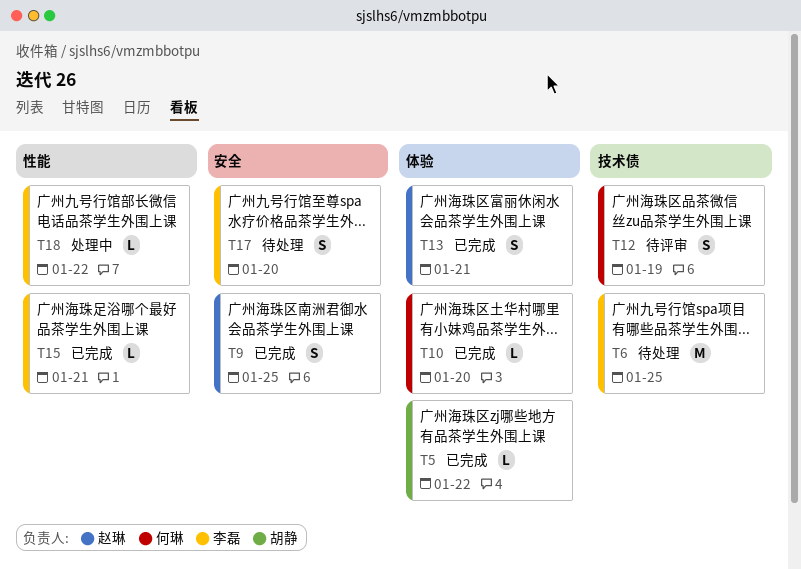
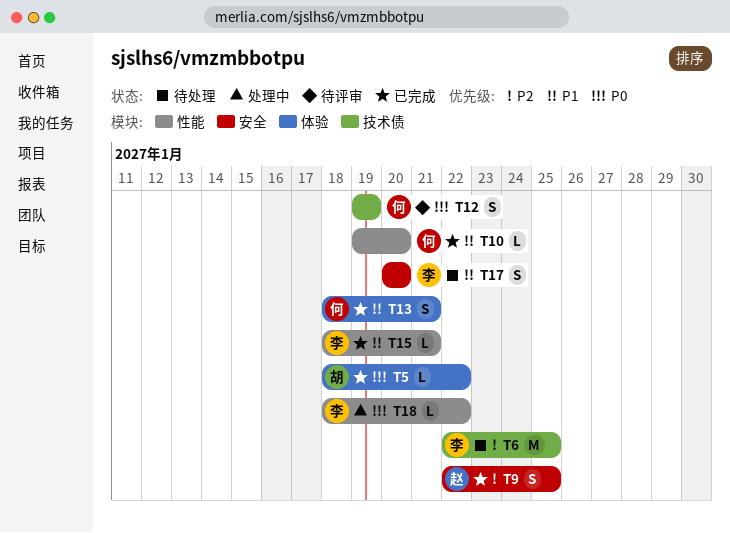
T10, label: 体验 -> 性能
T13, owner: 赵琳 -> 何琳

